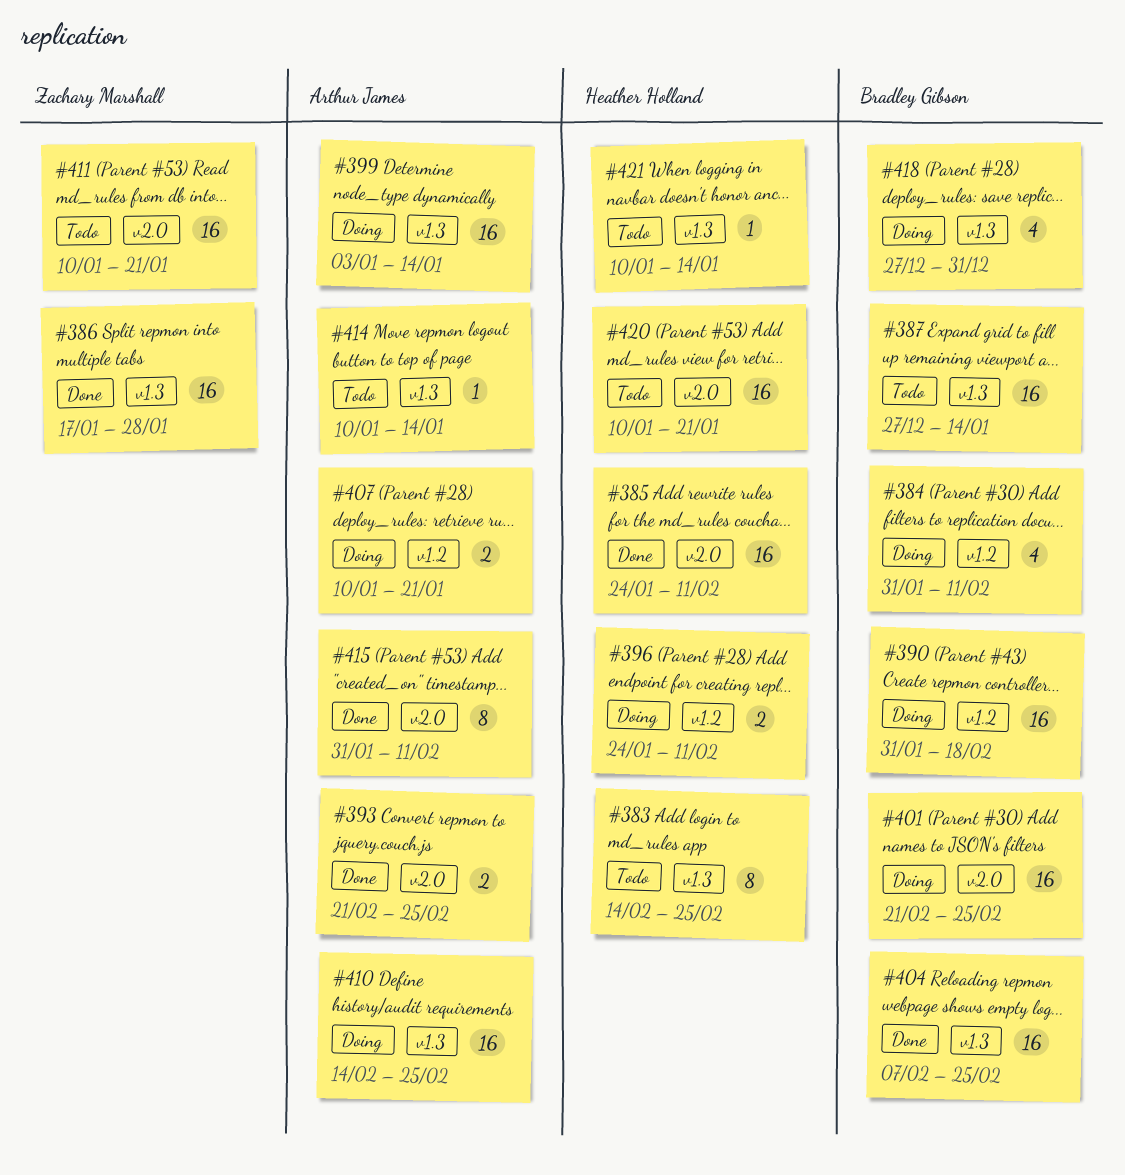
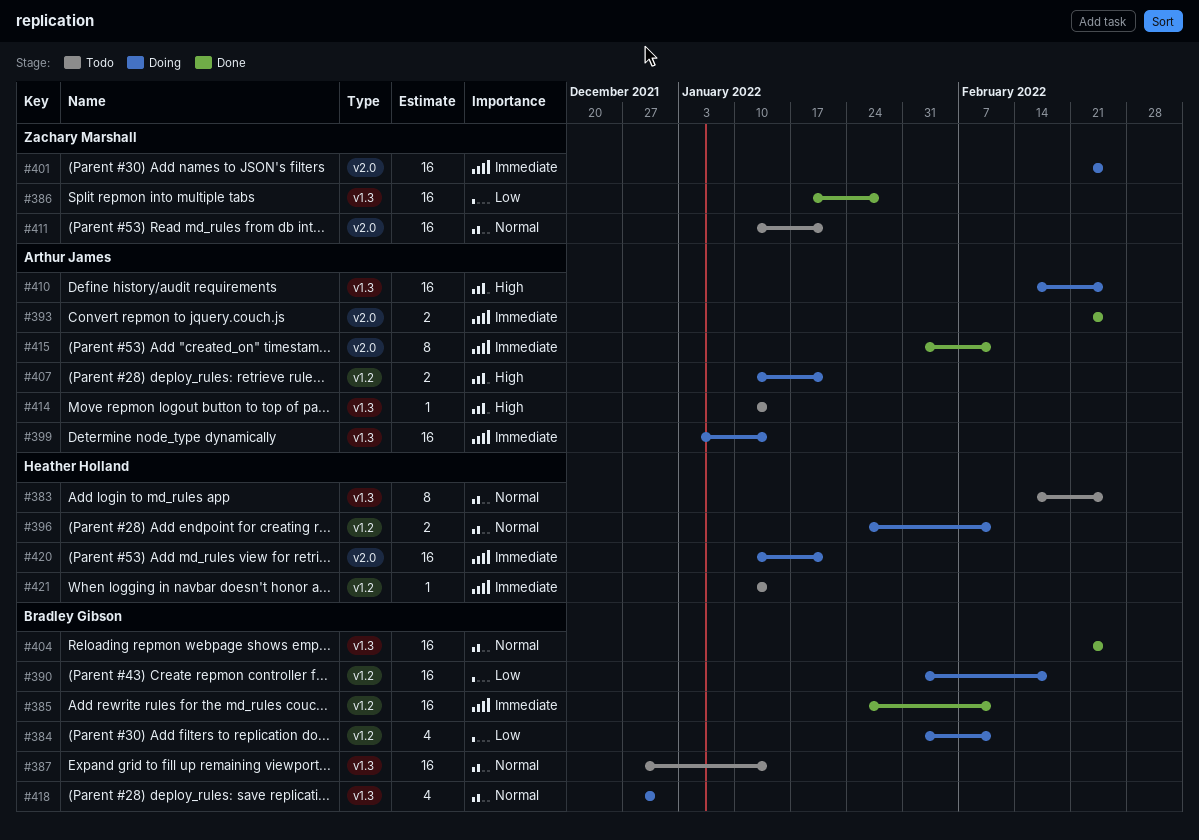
#385, owner: Heather Holland -> Bradley Gibson
#385, label: v2.0 -> v1.2
#401, owner: Bradley Gibson -> Zachary Marshall
#404, start: Feb 7 -> Feb 21
#420, status: Todo -> Doing
#421, label: v1.3 -> v1.2

